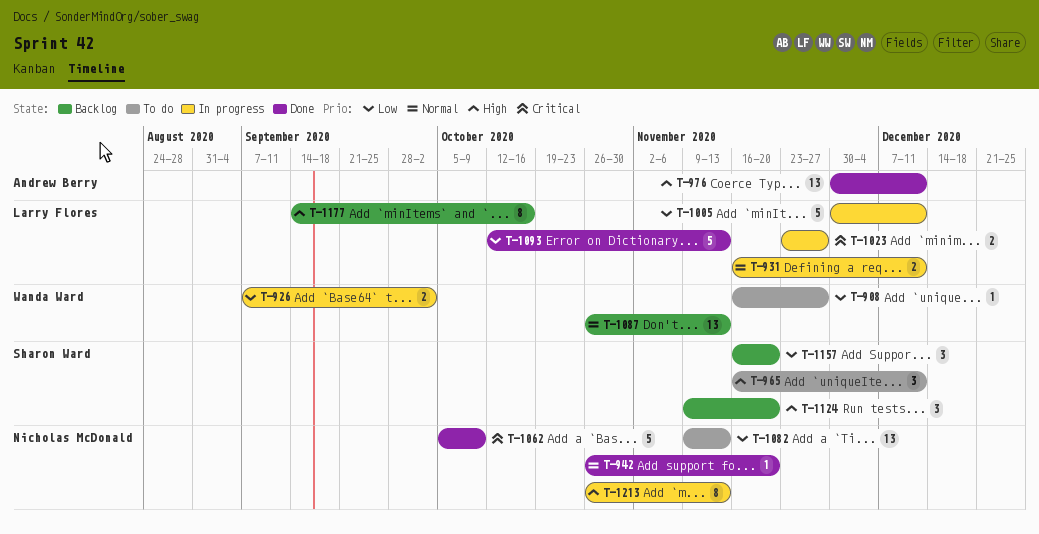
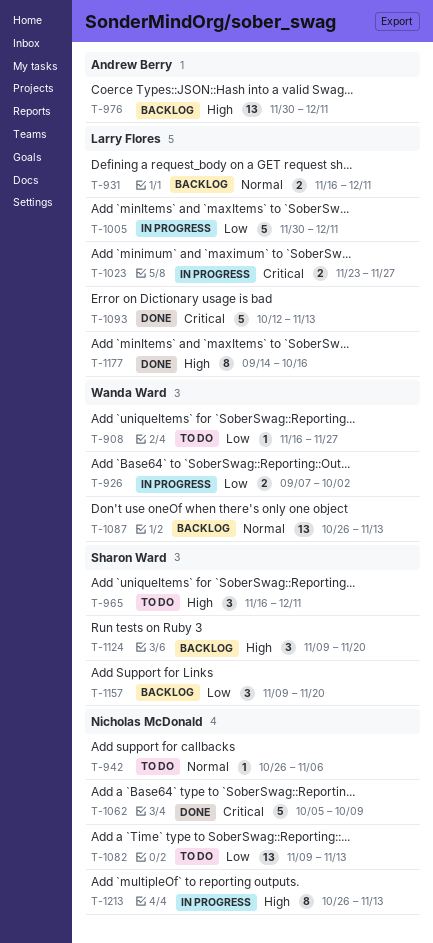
T-931, status: In progress -> Backlog
T-942, status: Done -> To do
T-942, due: Nov 20 -> Nov 6
T-976, status: Done -> Backlog
T-1093, priority: Low -> Critical
T-1157, start: Nov 16 -> Nov 9
T-1177, status: Backlog -> Done

